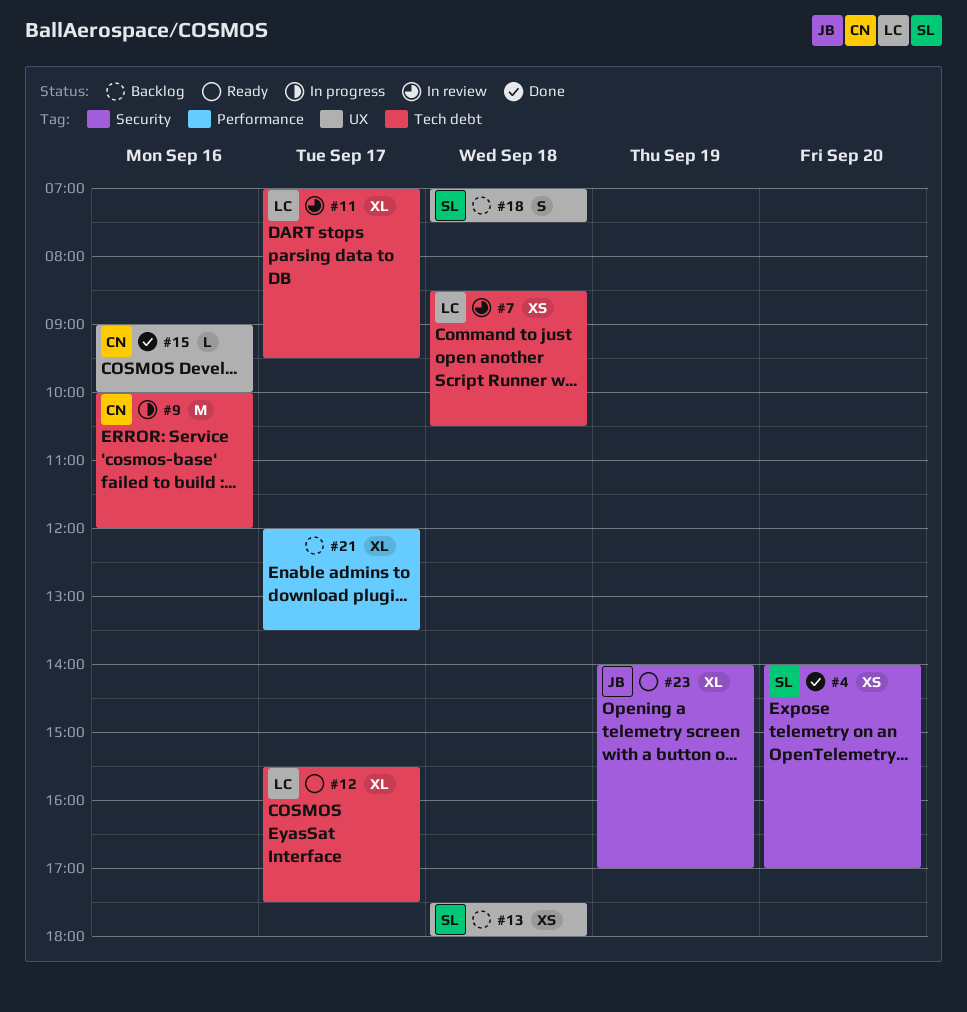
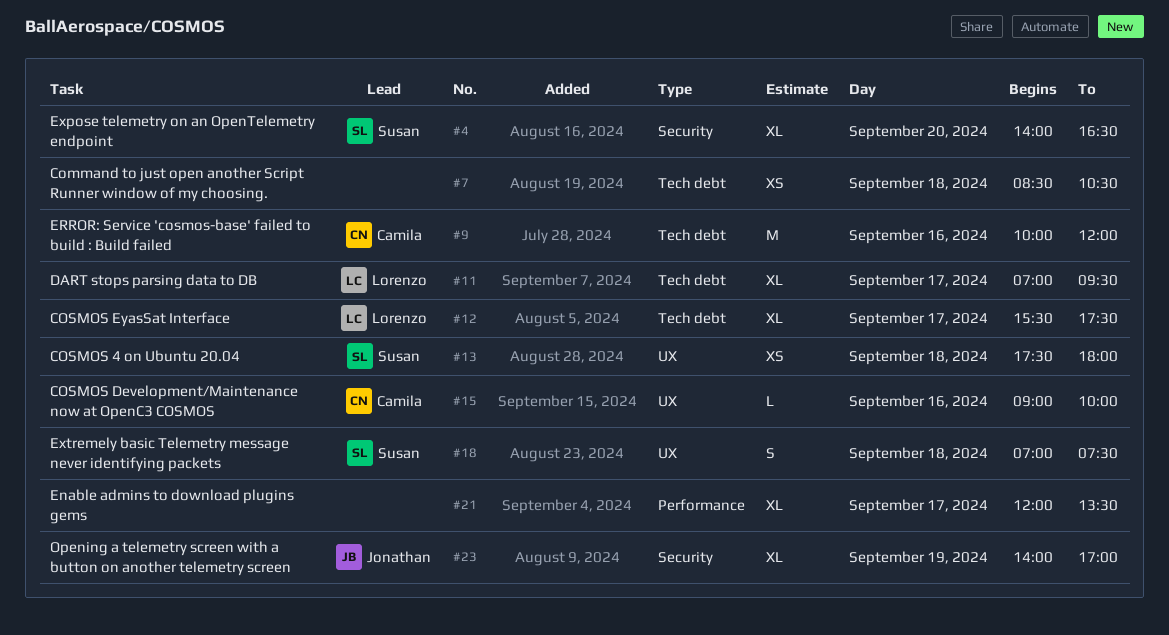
#4, estimate: XS -> XL
#4, ends: 17:00 -> 16:30
#7, owner: Lorenzo -> none

